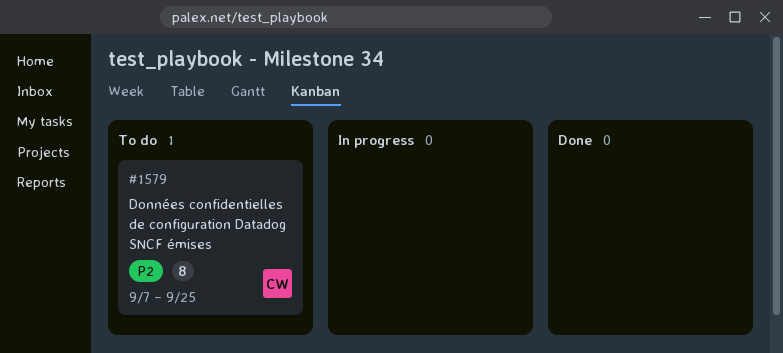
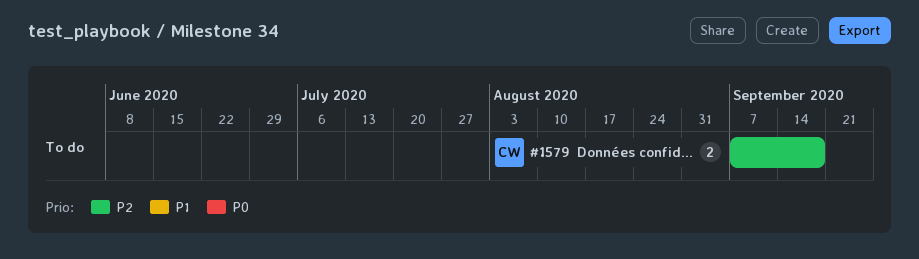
#1579, estimate: 8 -> 2
#1579, due: Sep 25 -> Sep 18

